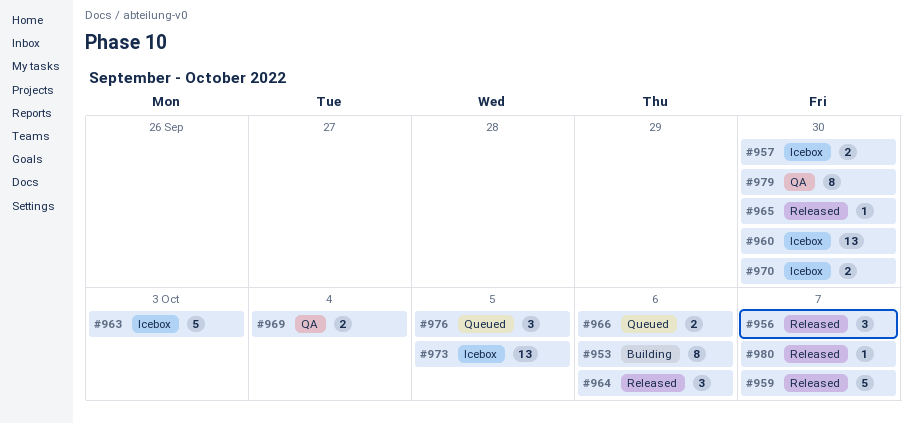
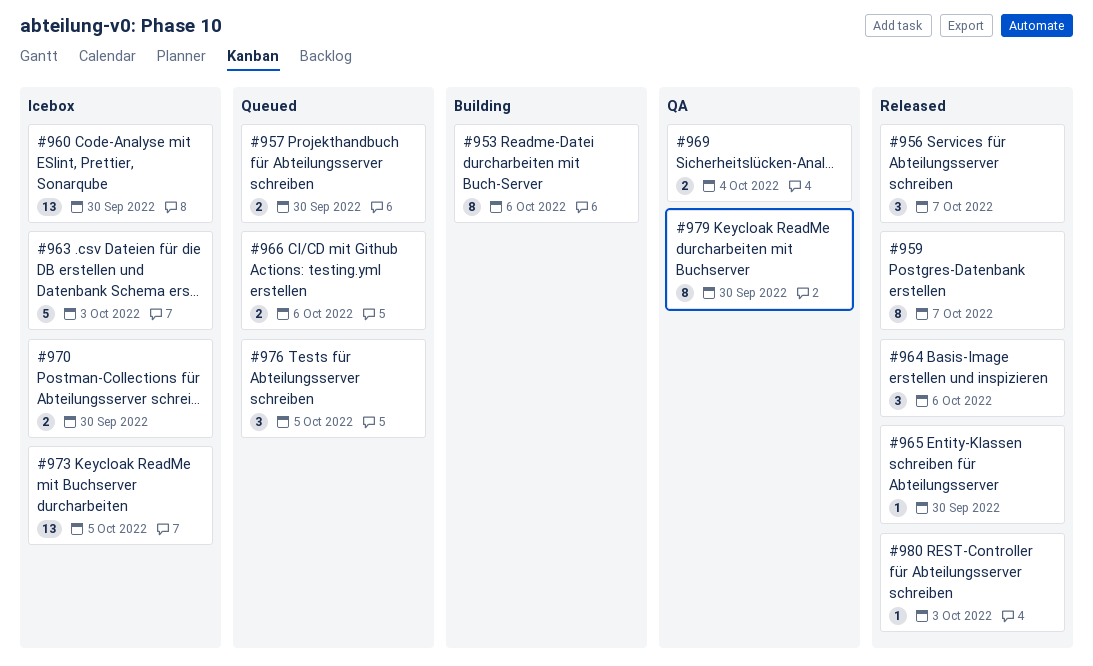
#957, status: Icebox -> Queued
#959, estimate: 5 -> 8
#980, due: Oct 7 -> Oct 3

